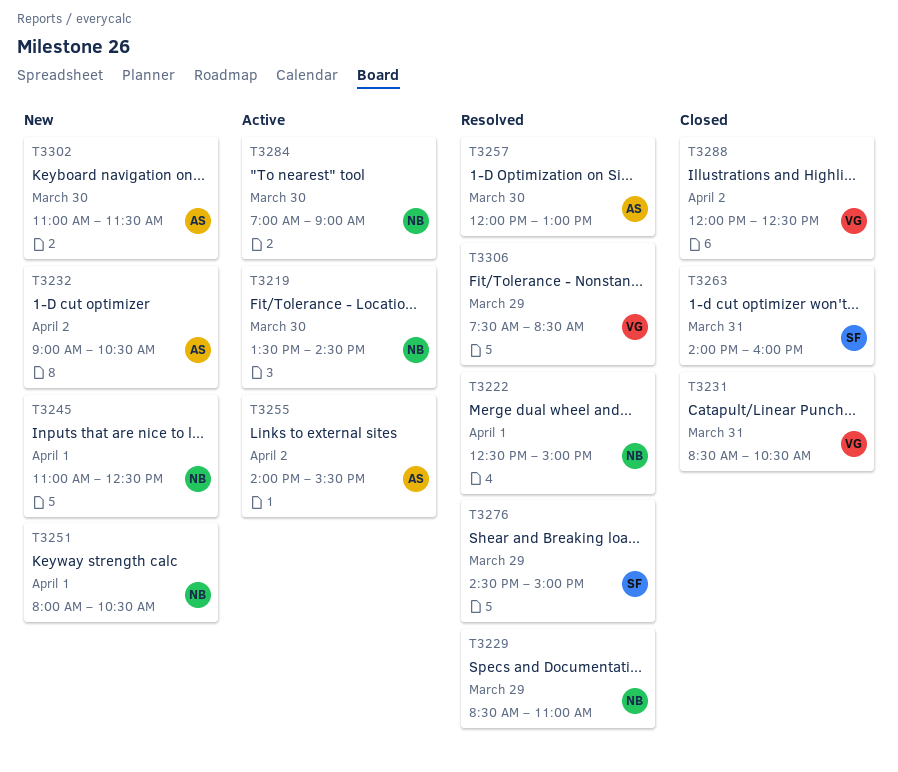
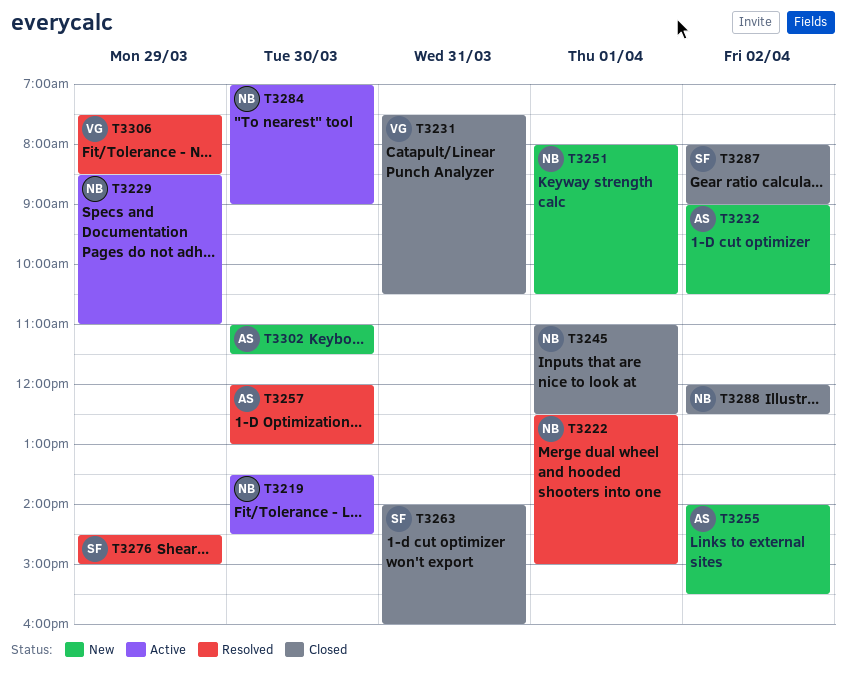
T3229, status: Resolved -> Active
T3231, begins: 08:30 -> 07:30
T3245, status: New -> Closed
T3255, status: Active -> New
T3287: none -> present
T3288, owner: VG -> NB

